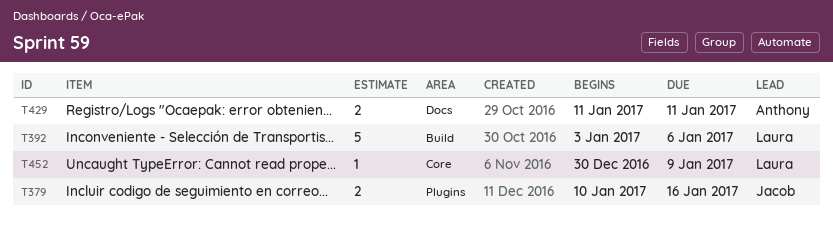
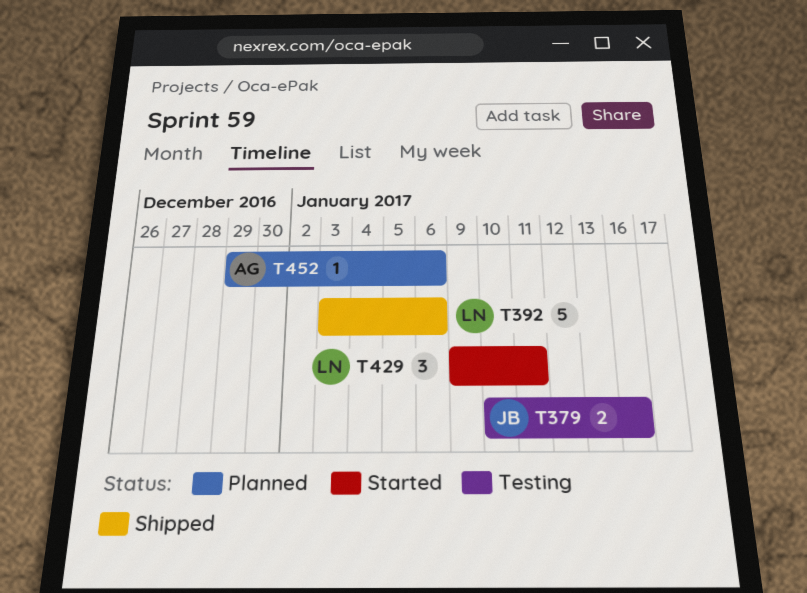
T429, owner: Anthony -> Laura
T429, estimate: 2 -> 3
T429, start: Jan 11 -> Jan 9
T452, owner: Laura -> Anthony
T452, start: Dec 30 -> Dec 29
T452, due: Jan 9 -> Jan 6

